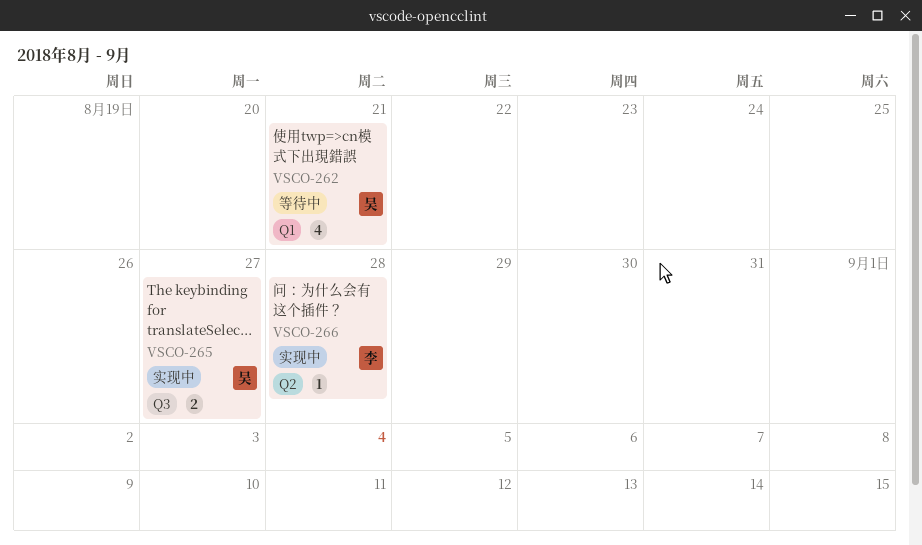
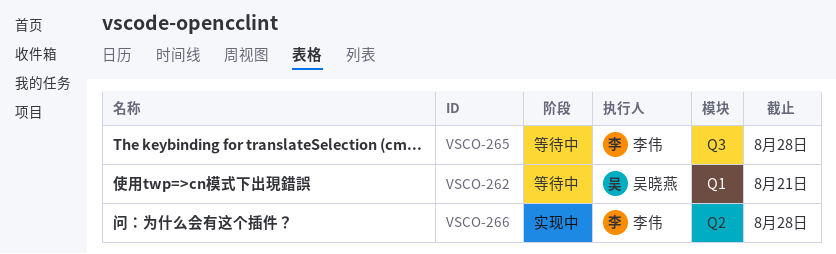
VSCO-265, status: 实现中 -> 等待中
VSCO-265, owner: 吴晓燕 -> 李伟
VSCO-265, due: Aug 27 -> Aug 28

